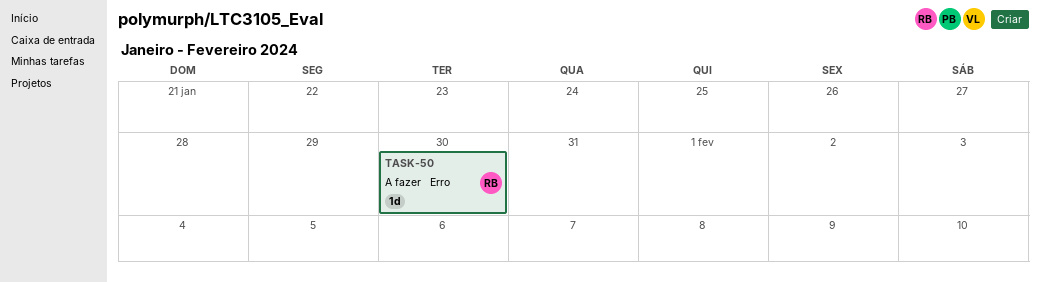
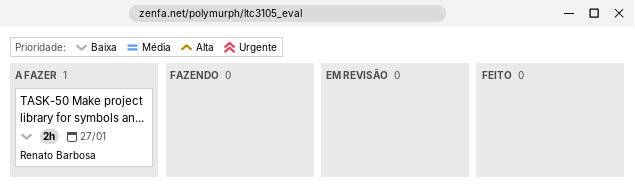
TASK-50, estimate: 1d -> 2h
TASK-50, due: Jan 30 -> Jan 27

